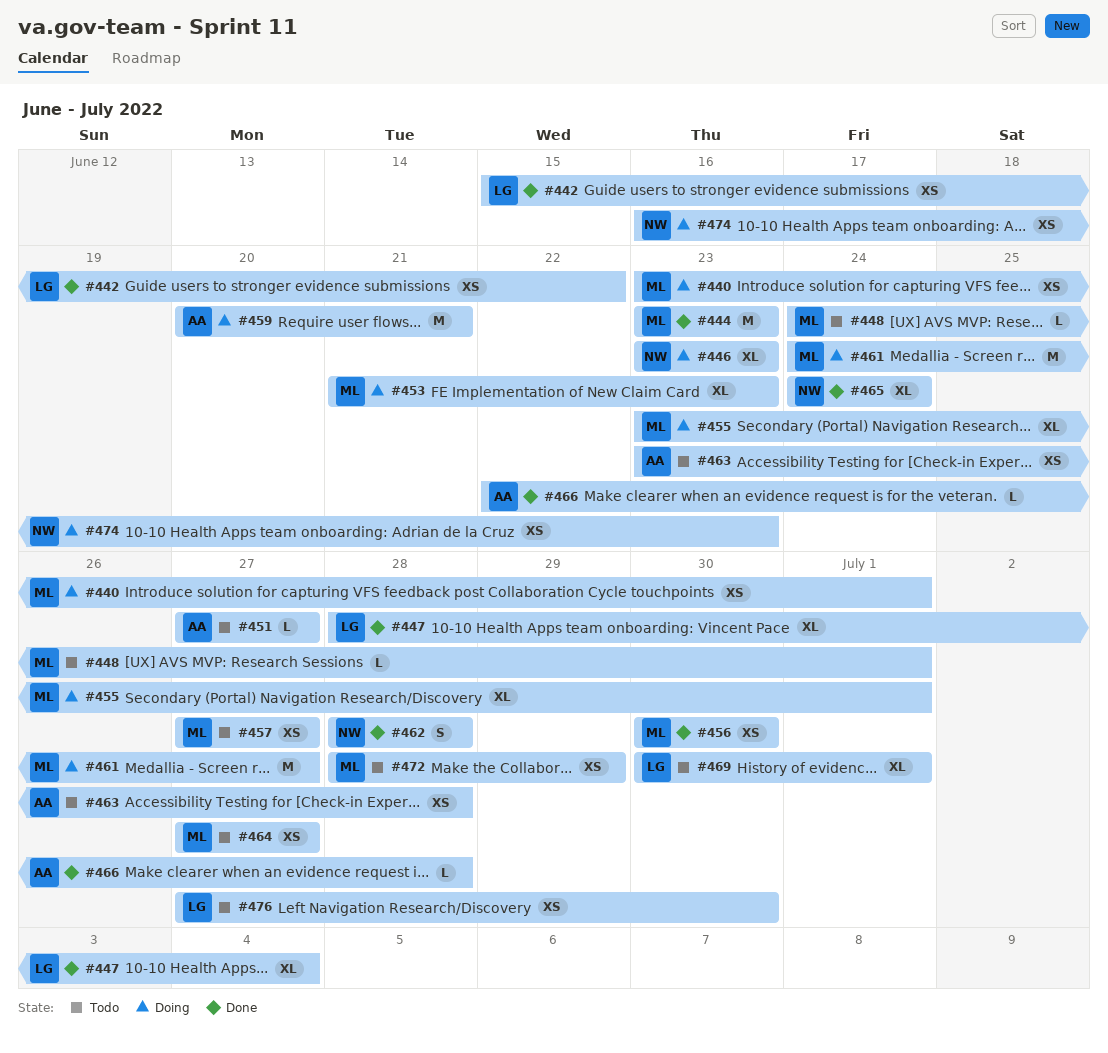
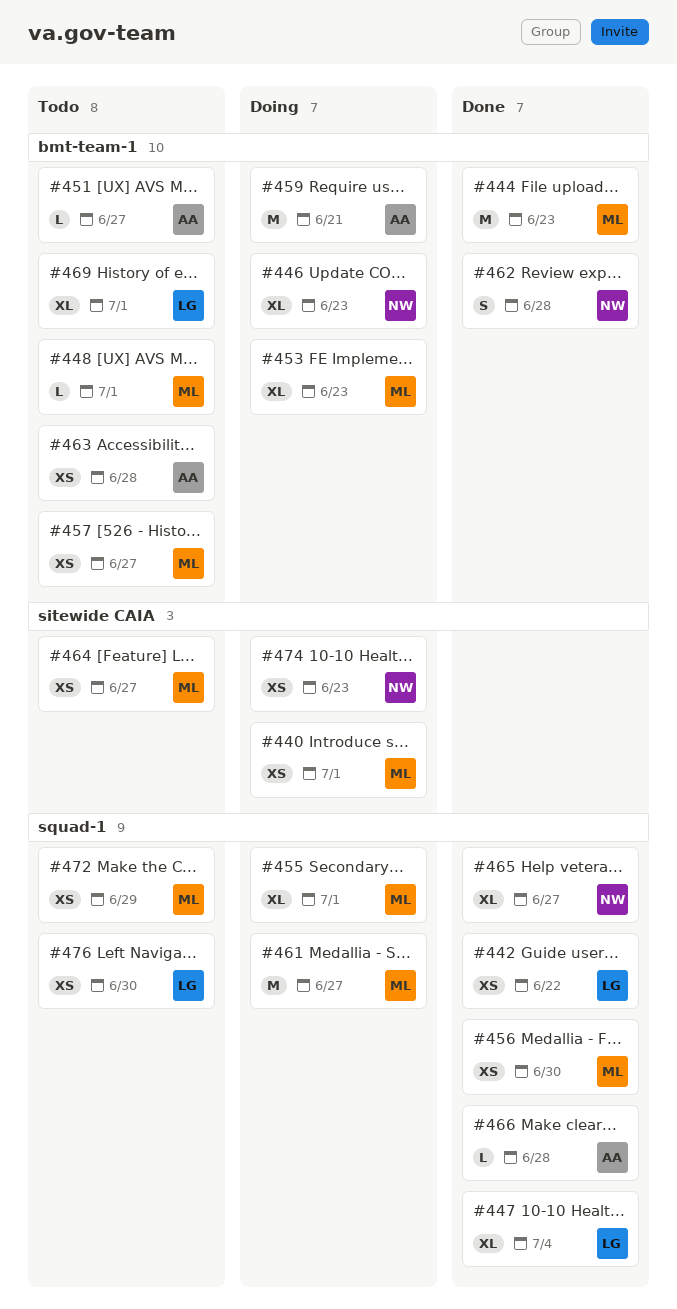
#465, due: Jun 24 -> Jun 27

